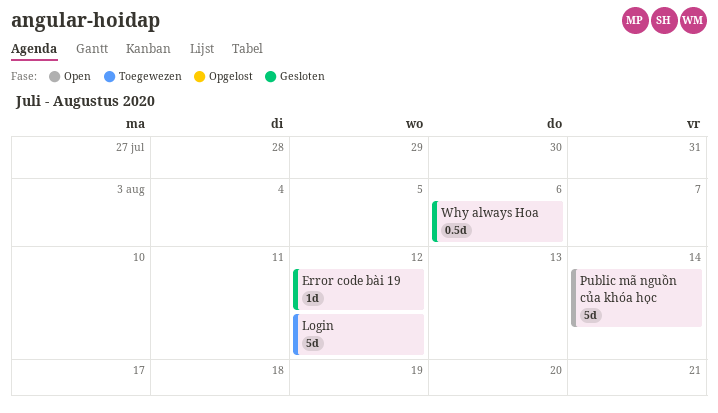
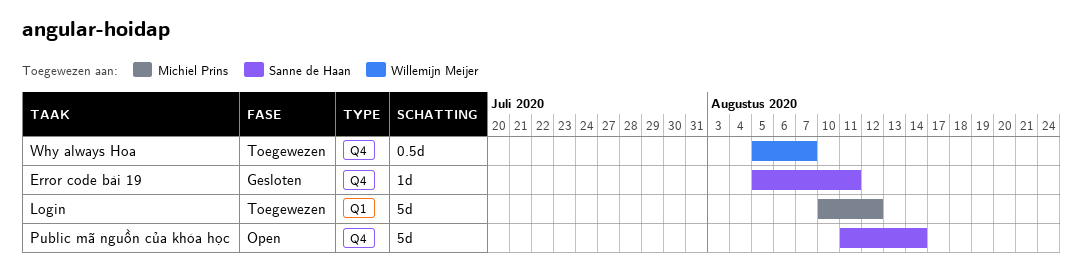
Error code bài 19, due: Aug 12 -> Aug 11
Why always Hoa, status: Gesloten -> Toegewezen
Why always Hoa, due: Aug 6 -> Aug 7

